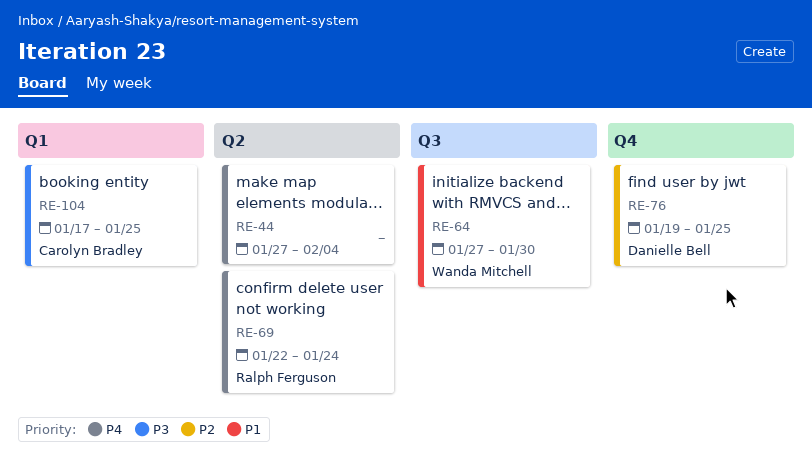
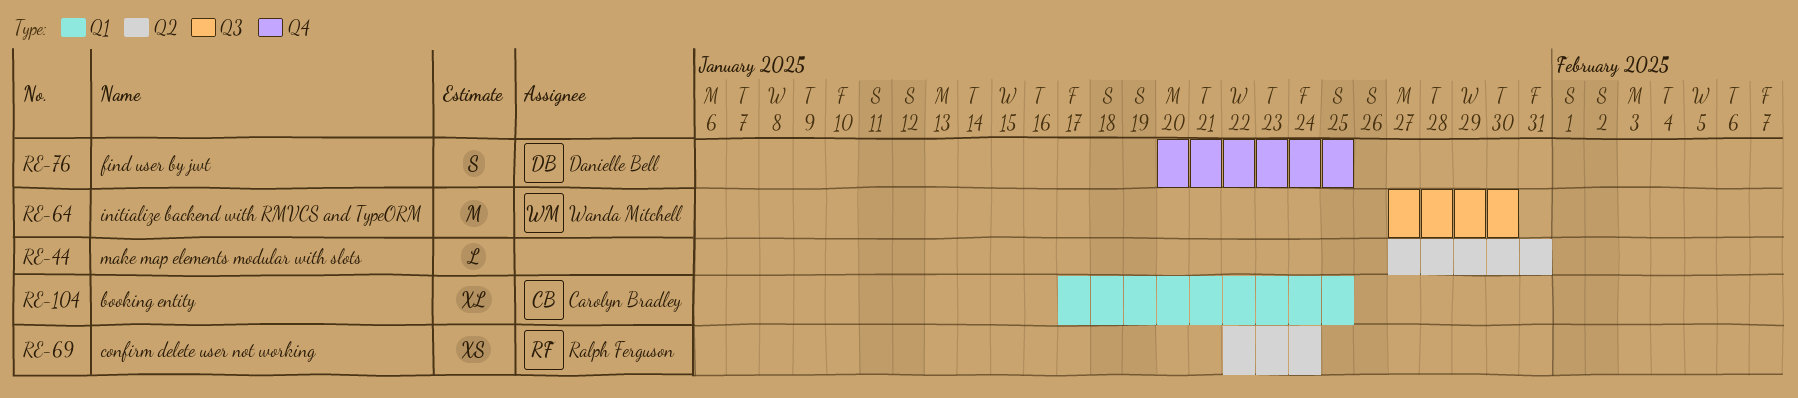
RE-44, due: Feb 4 -> Jan 31
RE-76, start: Jan 19 -> Jan 20

